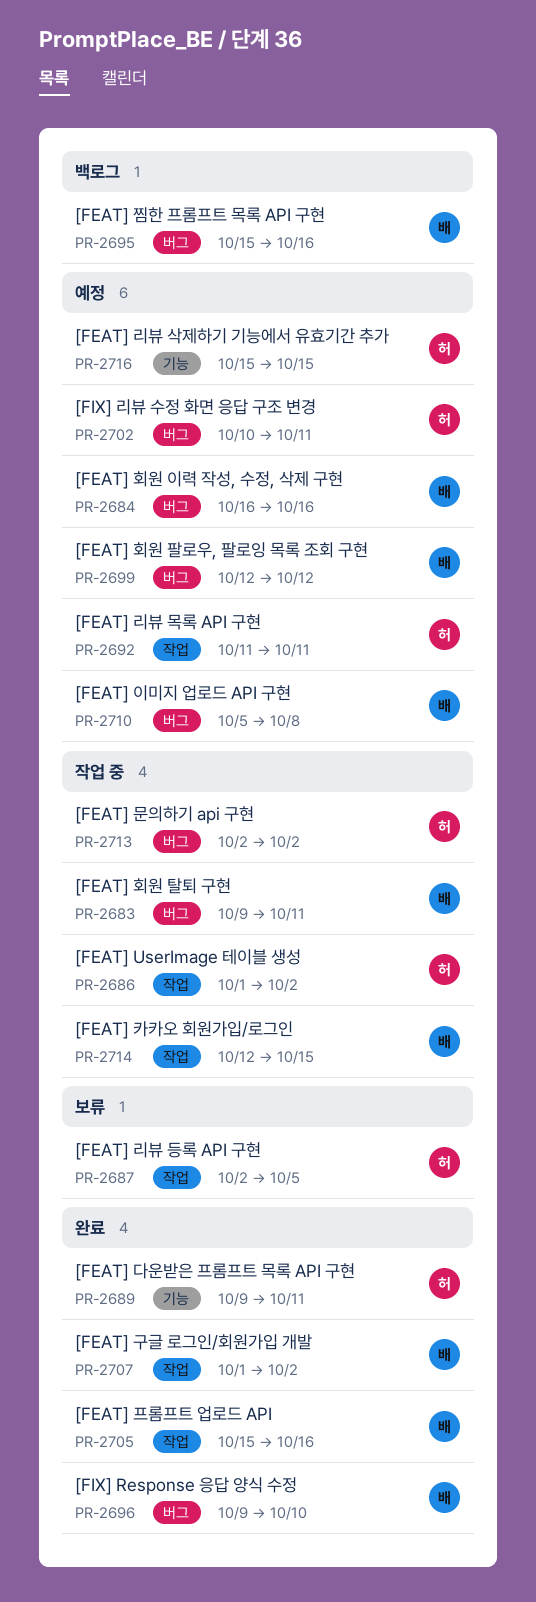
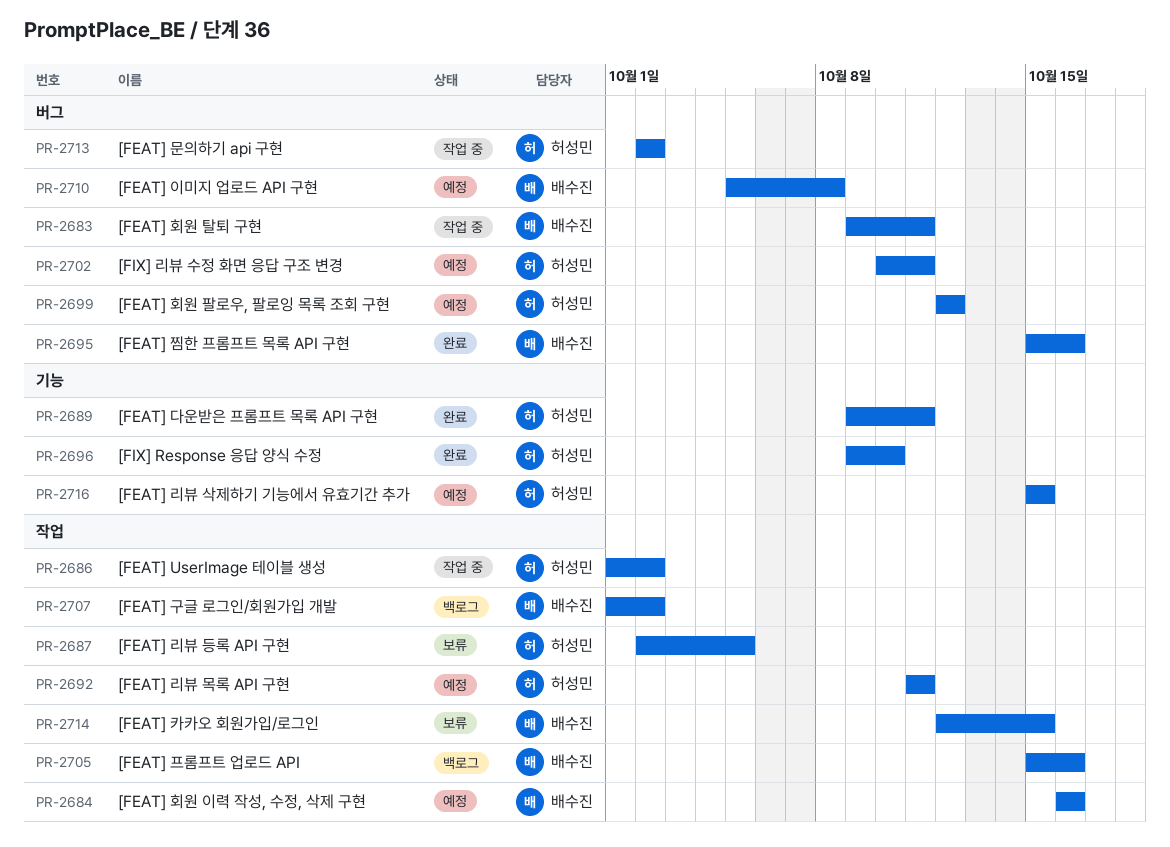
PR-2684, label: 버그 -> 작업
PR-2695, status: 백로그 -> 완료
PR-2696, owner: 배수진 -> 허성민
PR-2696, label: 버그 -> 기능
PR-2699, owner: 배수진 -> 허성민
PR-2705, status: 완료 -> 백로그
PR-2707, status: 완료 -> 백로그
PR-2714, status: 작업 중 -> 보류

